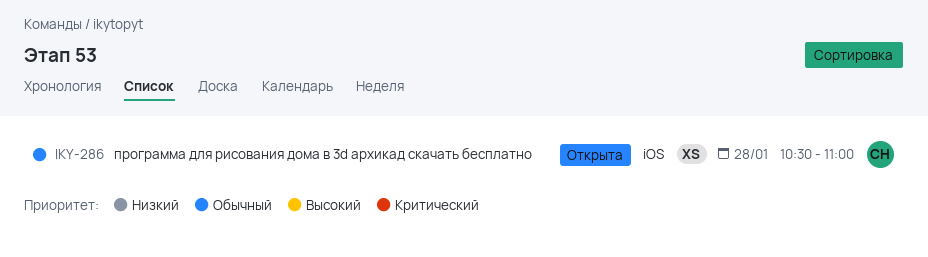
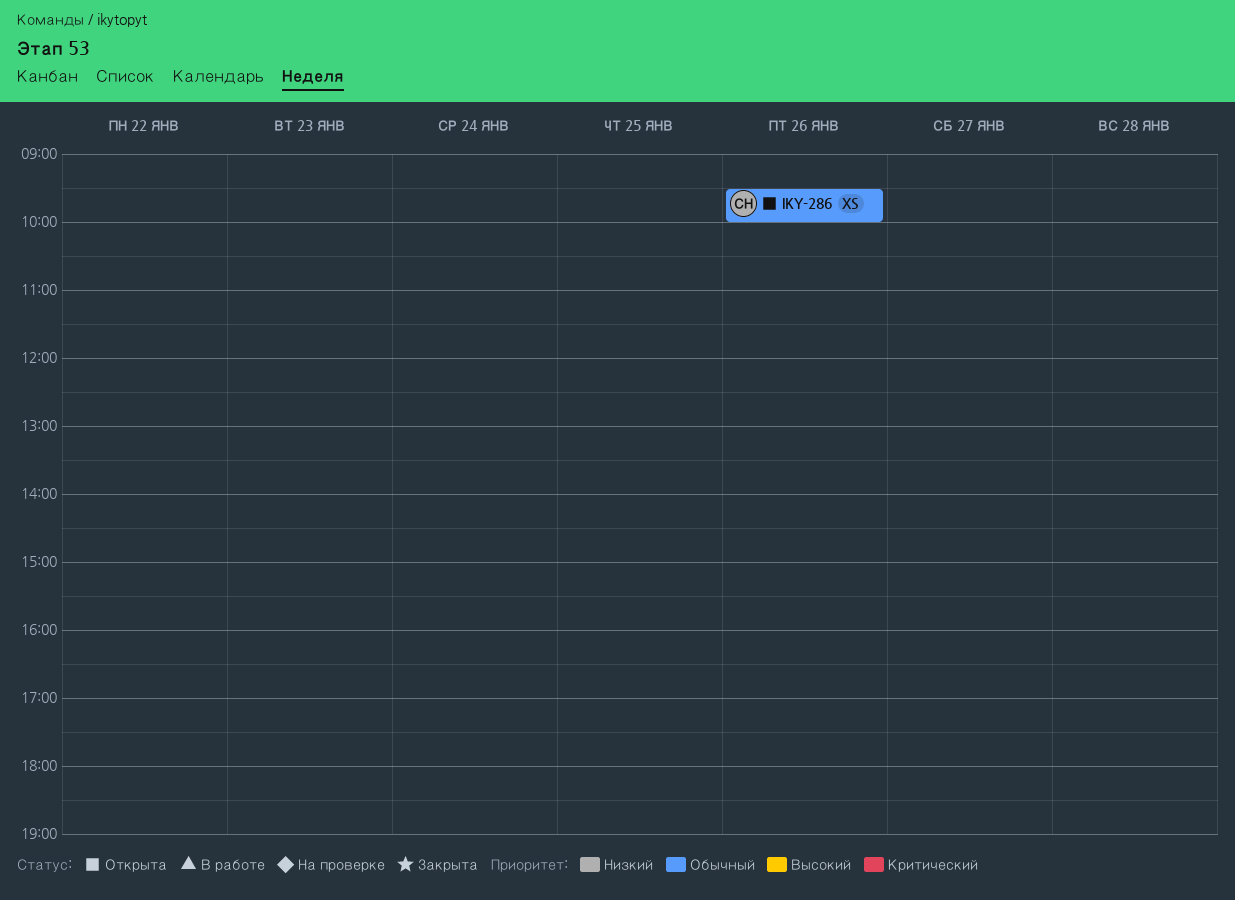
IKY-286, day: Jan 28 -> Jan 26
IKY-286, begins: 10:30 -> 09:30
IKY-286, ends: 11:00 -> 10:00

